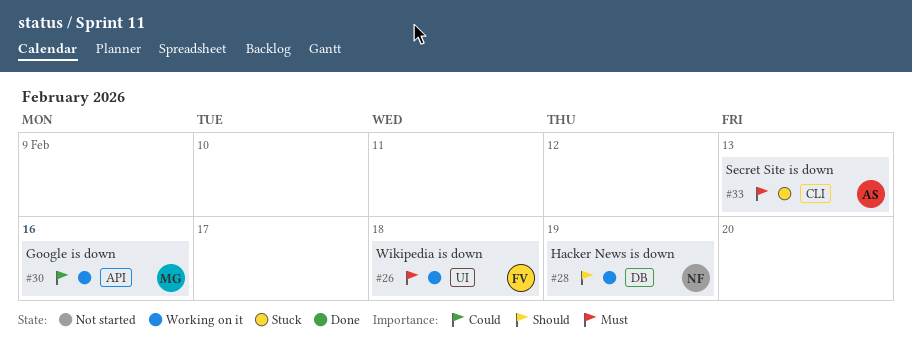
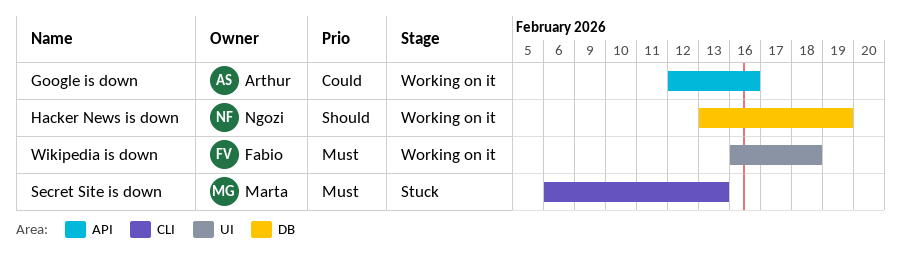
Google is down, owner: Marta -> Arthur
Secret Site is down, owner: Arthur -> Marta

